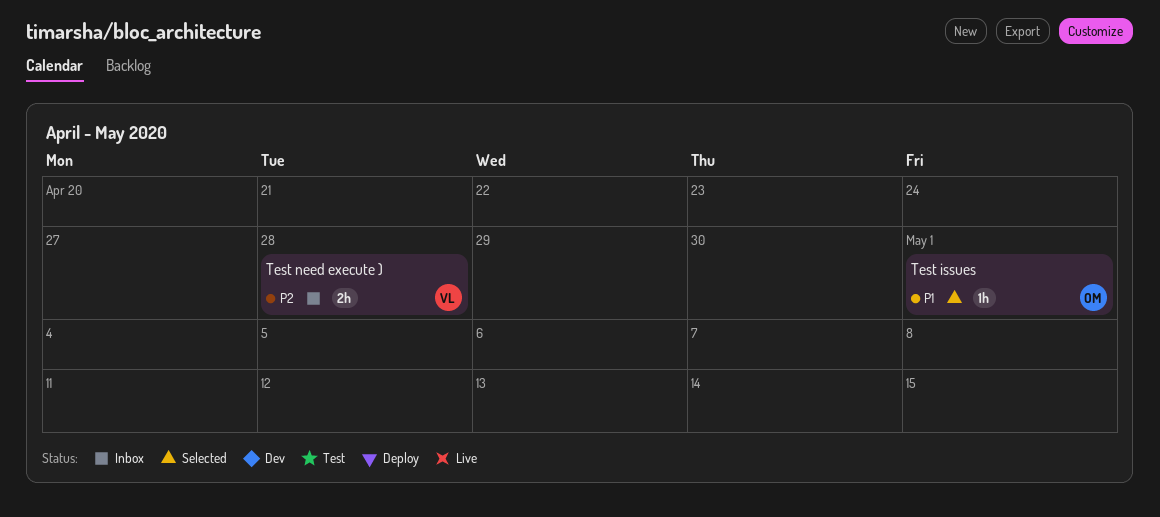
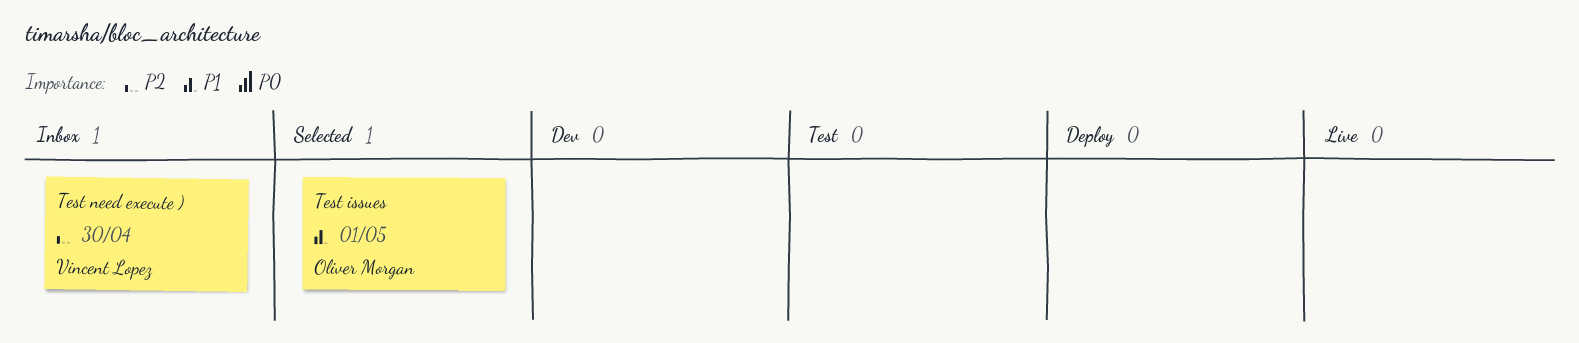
Test need execute ), due: Apr 28 -> Apr 30

